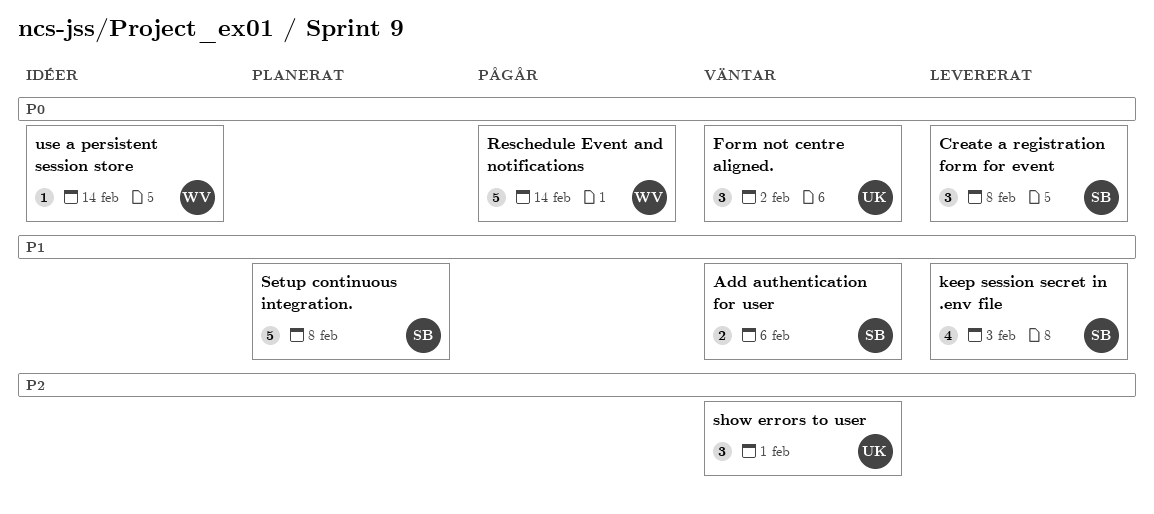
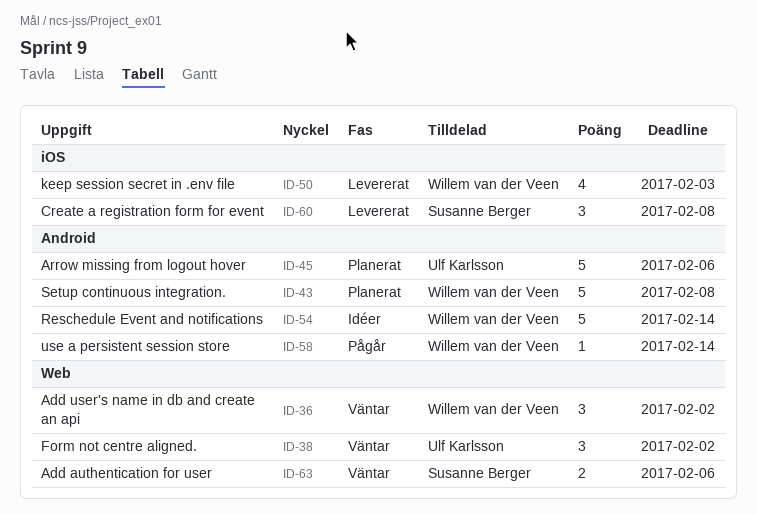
Add user's name in db and create an api: none -> present
Arrow missing from logout hover: none -> present
keep session secret in .env file, owner: Susanne Berger -> Willem van der Veen
Reschedule Event and notifications, status: Pågår -> Idéer
Setup continuous integration., owner: Susanne Berger -> Willem van der Veen
show errors to user: present -> none
use a persistent session store, status: Idéer -> Pågår

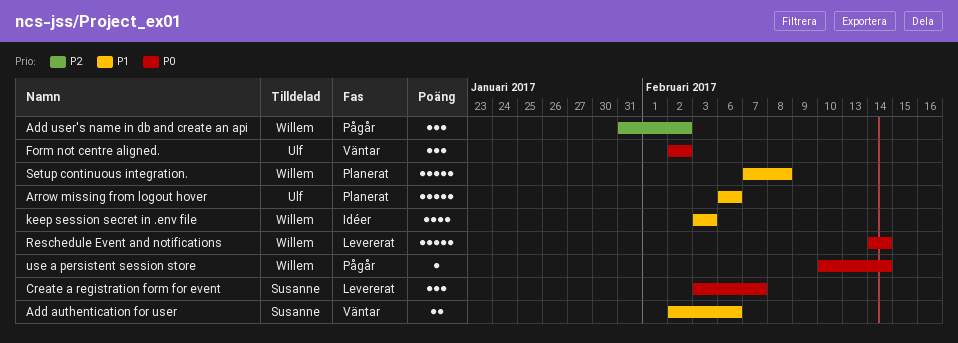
Add user's name in db and create an api, status: Väntar -> Pågår
Create a registration form for event, due: Feb 8 -> Feb 7
keep session secret in .env file, status: Levererat -> Idéer
Reschedule Event and notifications, status: Idéer -> Levererat

